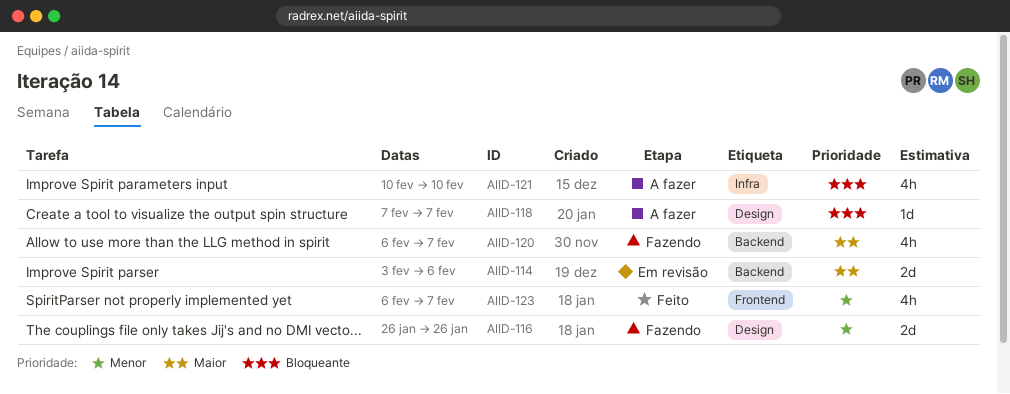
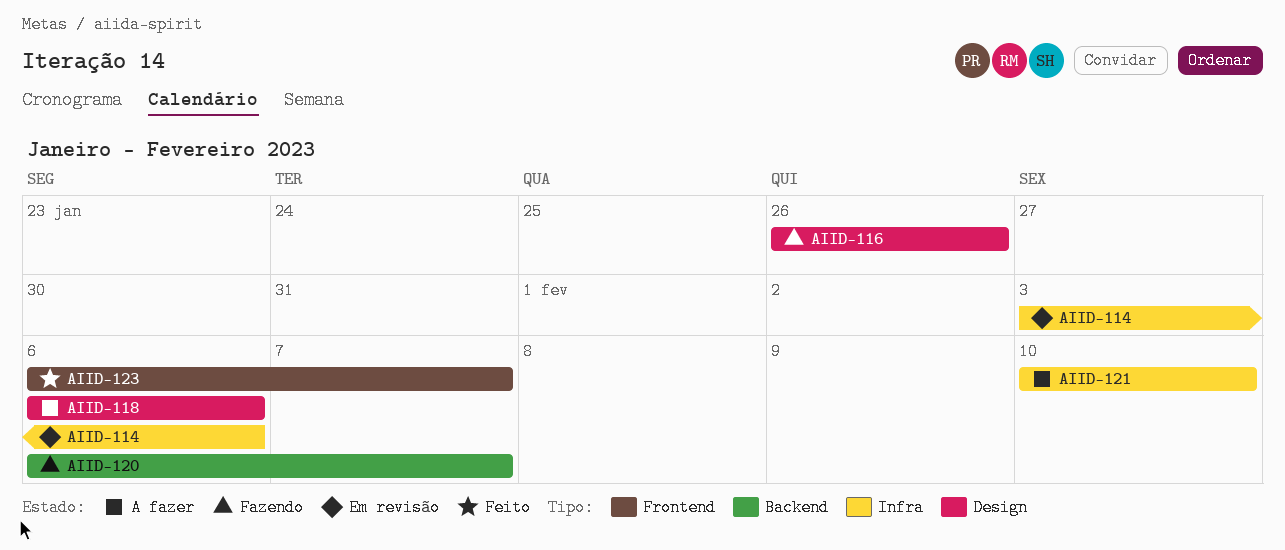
AIID-114, label: Backend -> Infra
AIID-118, start: Feb 7 -> Feb 6
AIID-118, due: Feb 7 -> Feb 6

